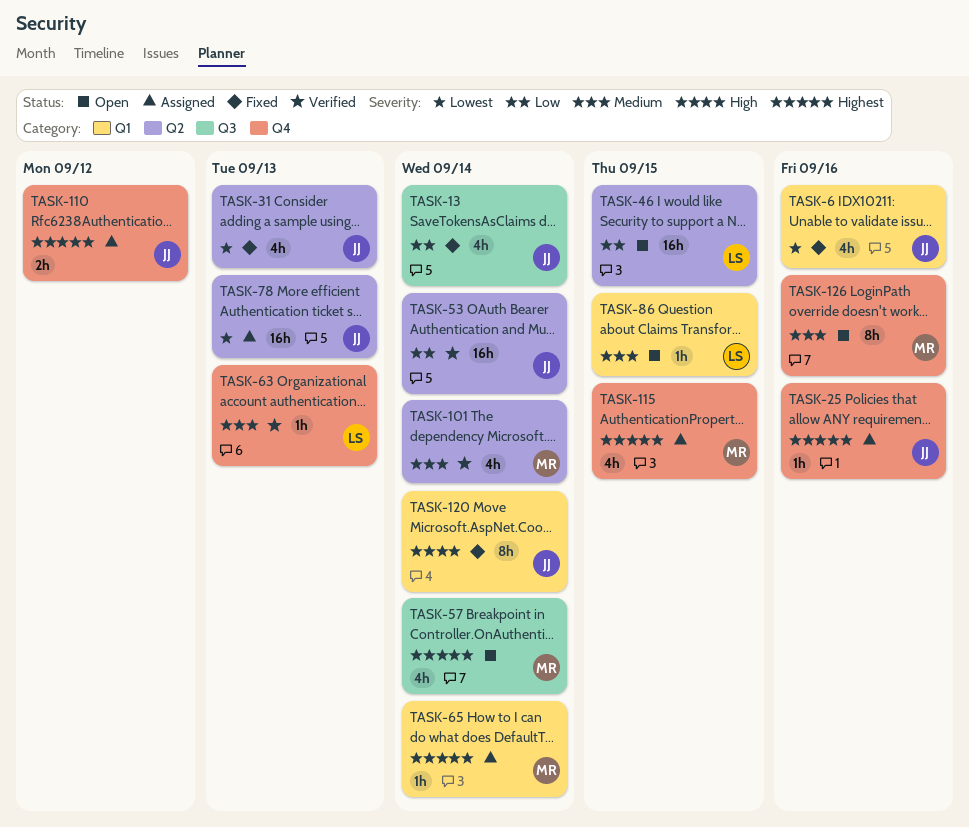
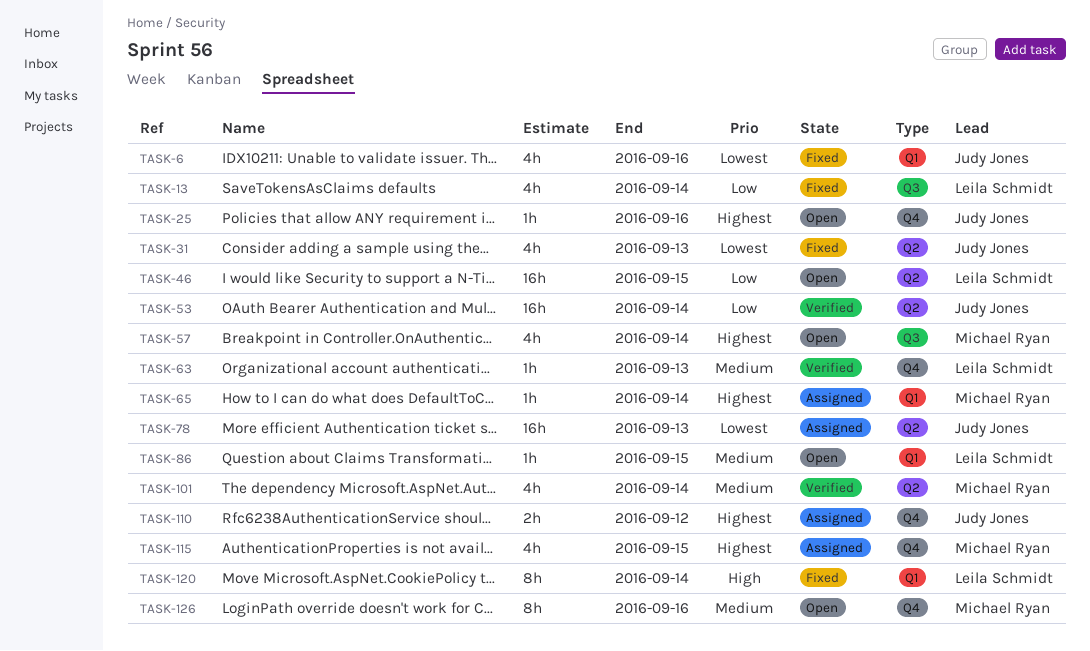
TASK-13, owner: Judy Jones -> Leila Schmidt
TASK-25, status: Assigned -> Open
TASK-120, owner: Judy Jones -> Leila Schmidt

